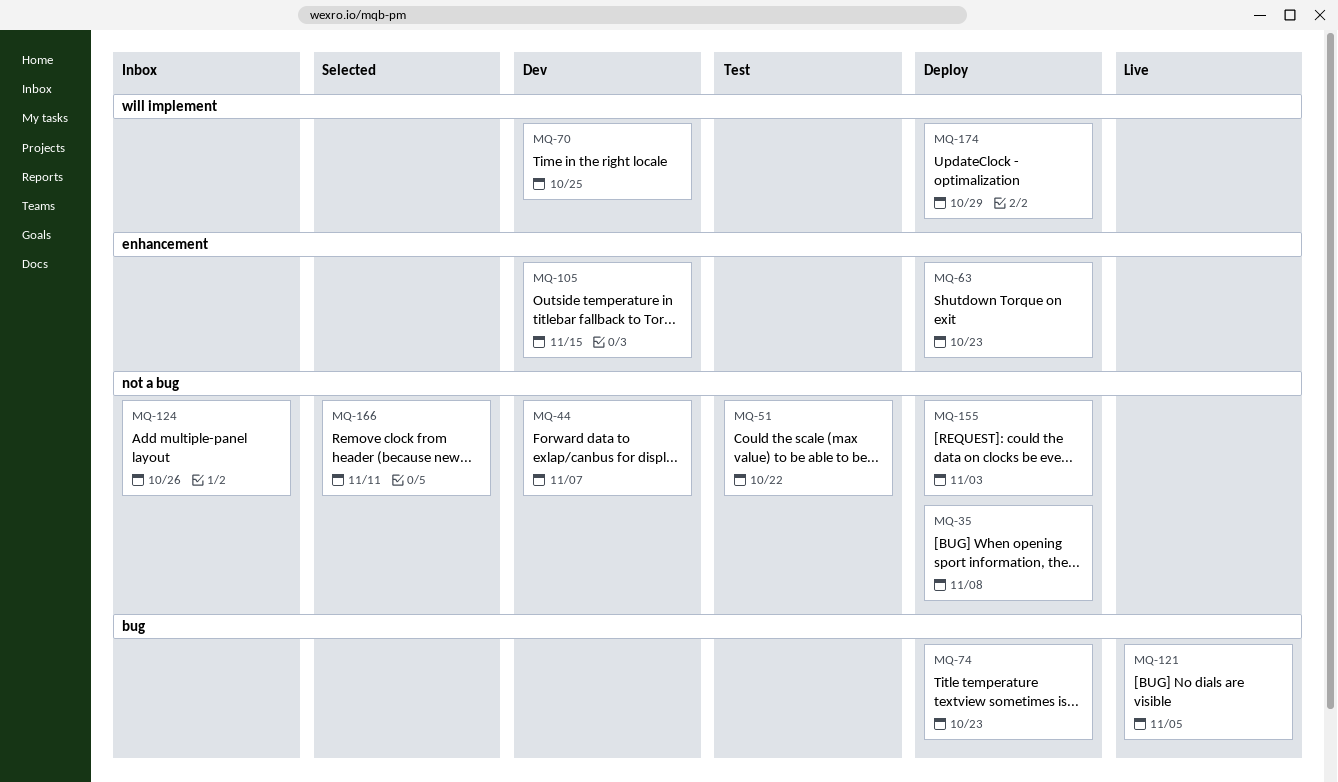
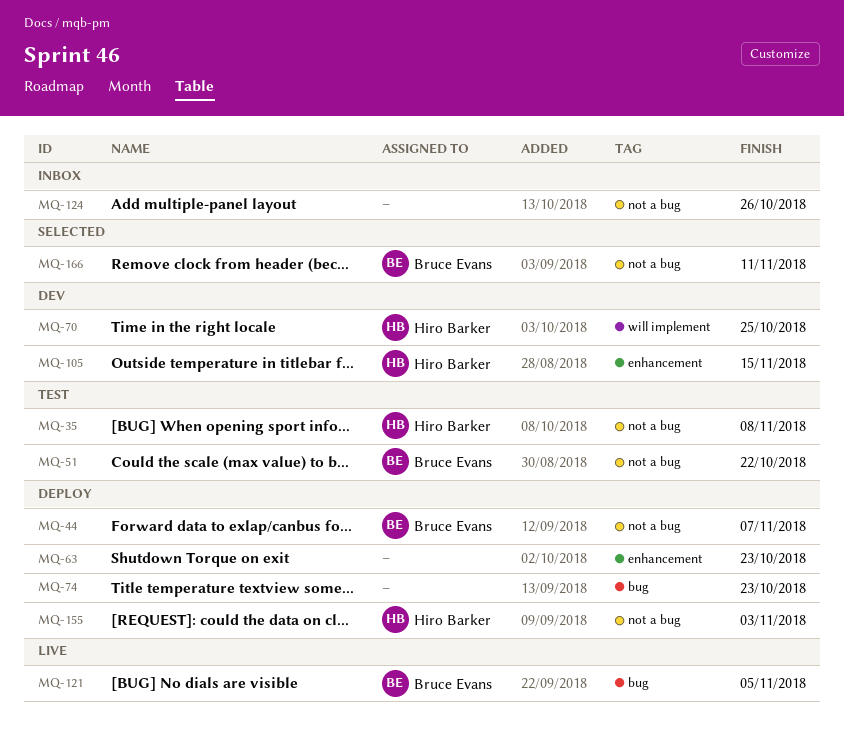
MQ-35, status: Deploy -> Test
MQ-44, status: Dev -> Deploy
MQ-174: present -> none

